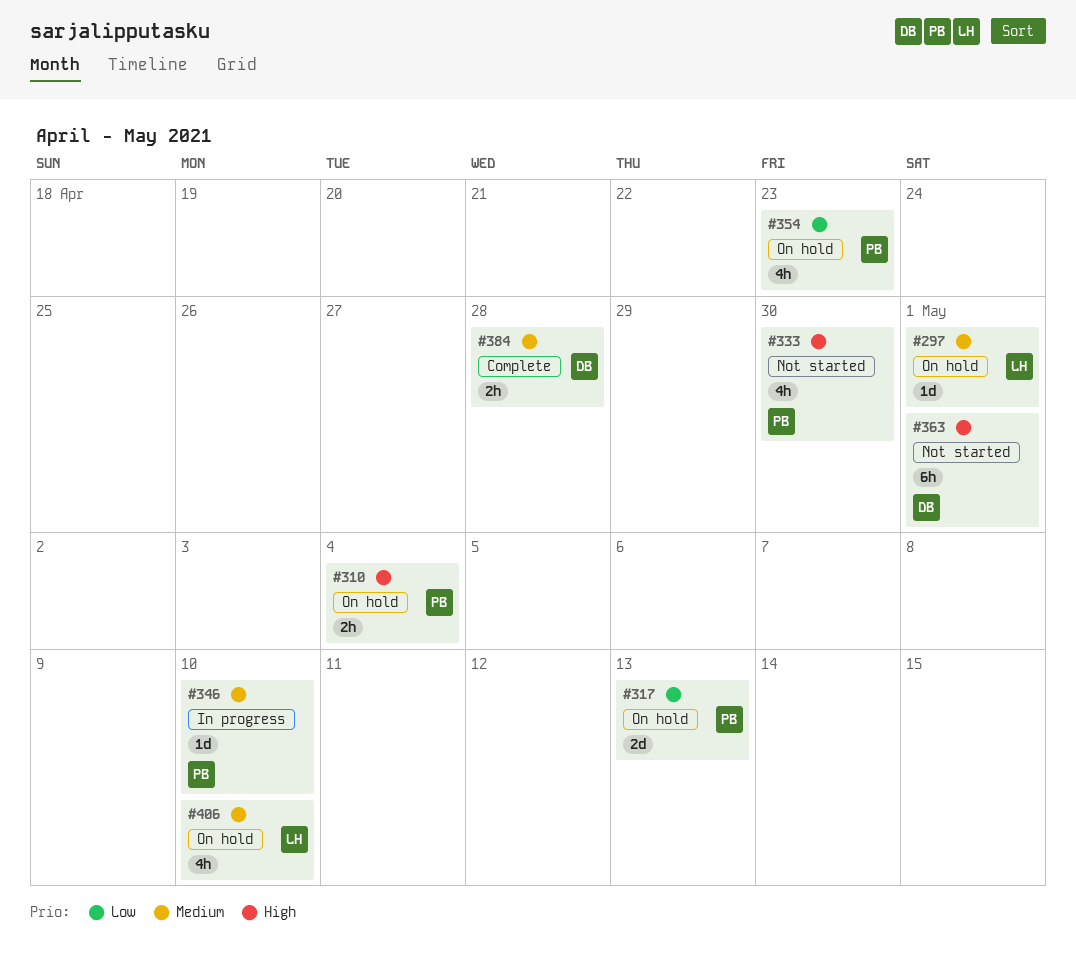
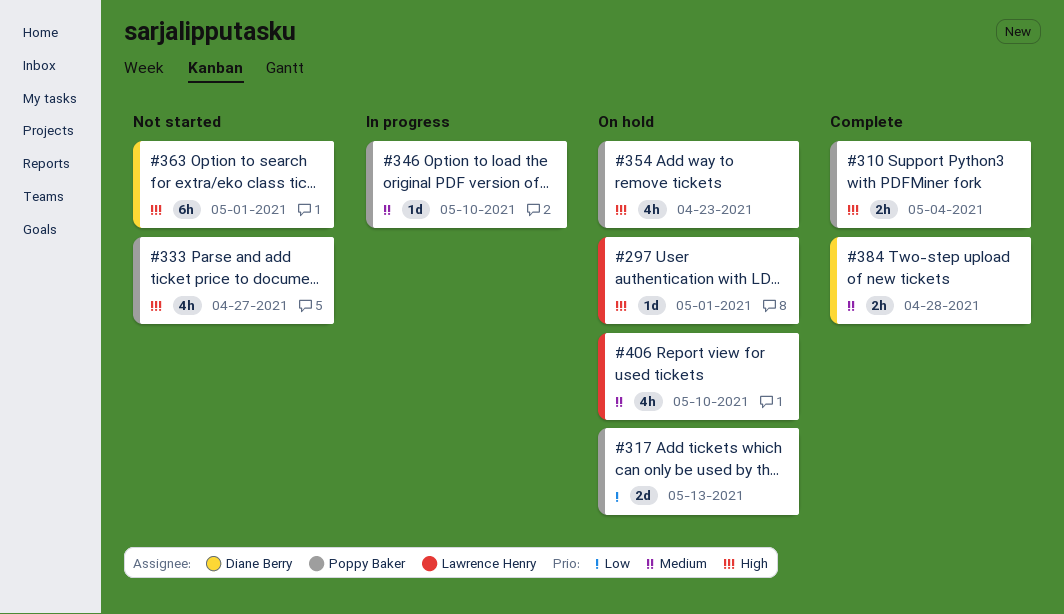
#297, priority: Medium -> High
#310, status: On hold -> Complete
#333, due: Apr 30 -> Apr 27
#354, priority: Low -> High

